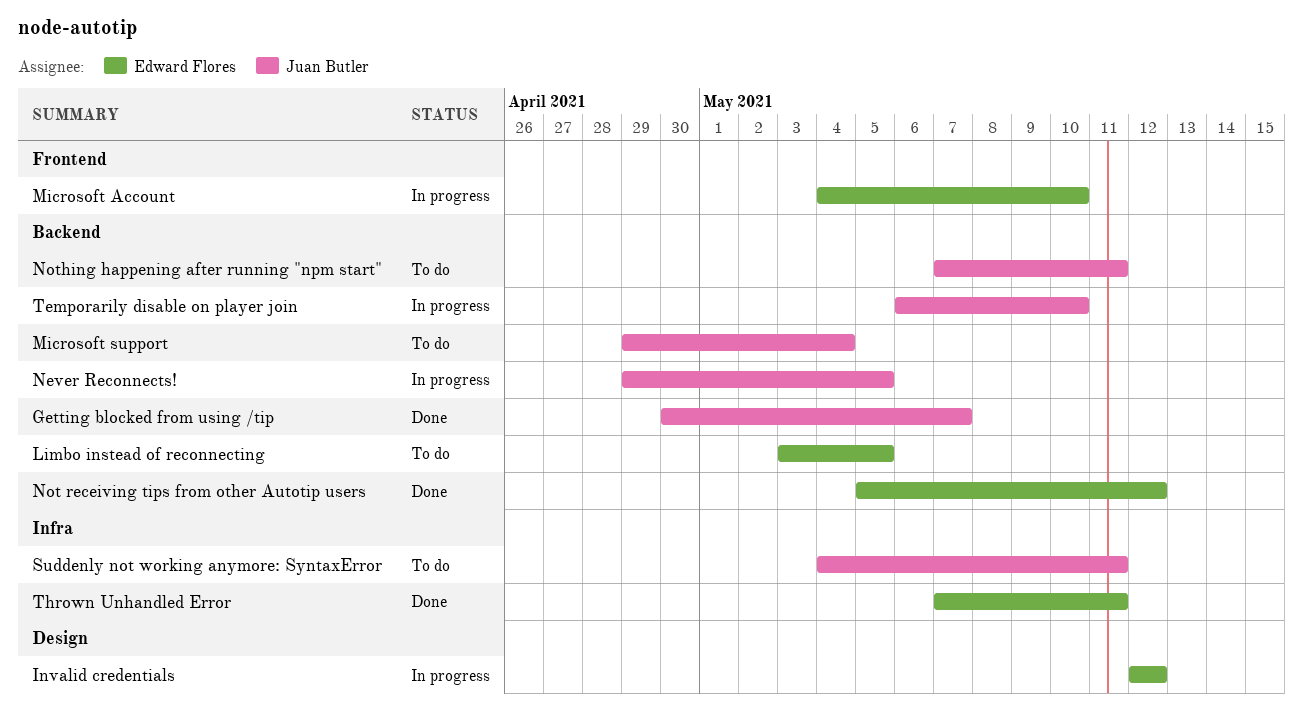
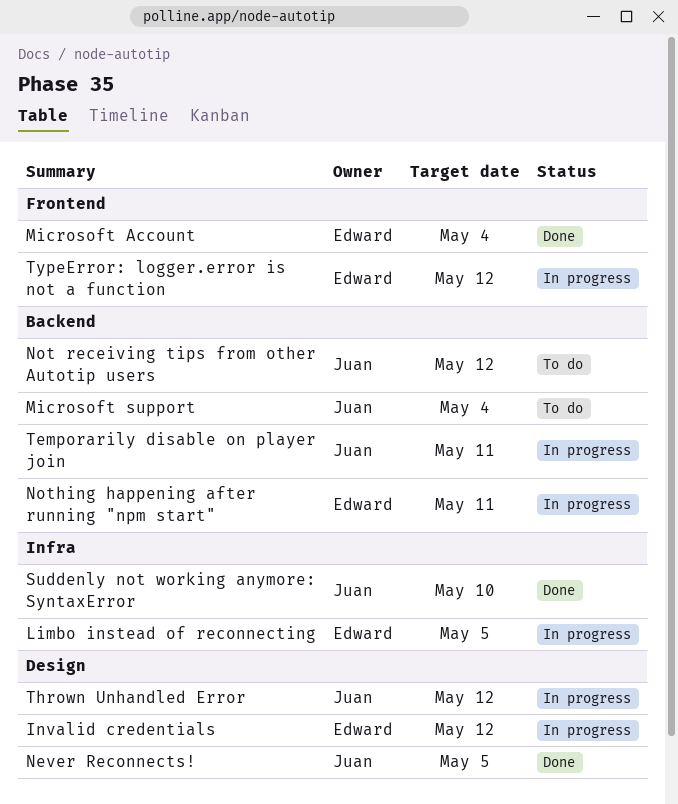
Getting blocked from using /tip: present -> none
Limbo instead of reconnecting, status: To do -> In progress
Limbo instead of reconnecting, label: Backend -> Infra
Microsoft Account, status: In progress -> Done
Microsoft Account, due: May 10 -> May 4
Never Reconnects!, status: In progress -> Done
Never Reconnects!, label: Backend -> Design
Not receiving tips from other Autotip users, status: Done -> To do
Not receiving tips from other Autotip users, owner: Edward Flores -> Juan Butler
Nothing happening after running "npm start", status: To do -> In progress
Nothing happening after running "npm start", owner: Juan Butler -> Edward Flores
Suddenly not working anymore: SyntaxError, status: To do -> Done
Suddenly not working anymore: SyntaxError, due: May 11 -> May 10
Temporarily disable on player join, due: May 10 -> May 11
Thrown Unhandled Error, status: Done -> In progress
Thrown Unhandled Error, owner: Edward Flores -> Juan Butler
Thrown Unhandled Error, label: Infra -> Design
Thrown Unhandled Error, due: May 11 -> May 12
TypeError: logger.error is not a function: none -> present

